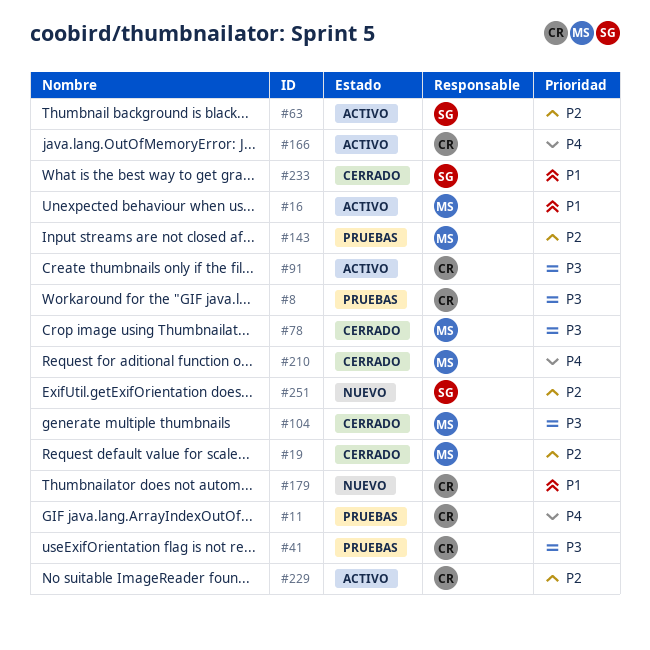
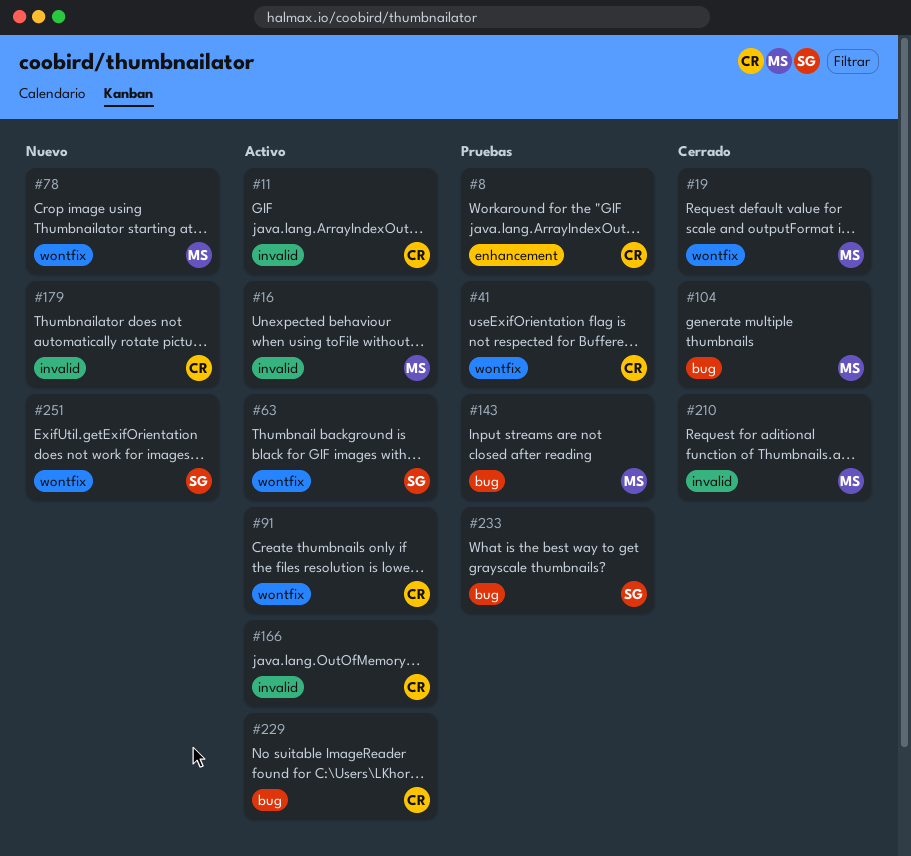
#11, status: Pruebas -> Activo
#78, status: Cerrado -> Nuevo
#233, status: Cerrado -> Pruebas

